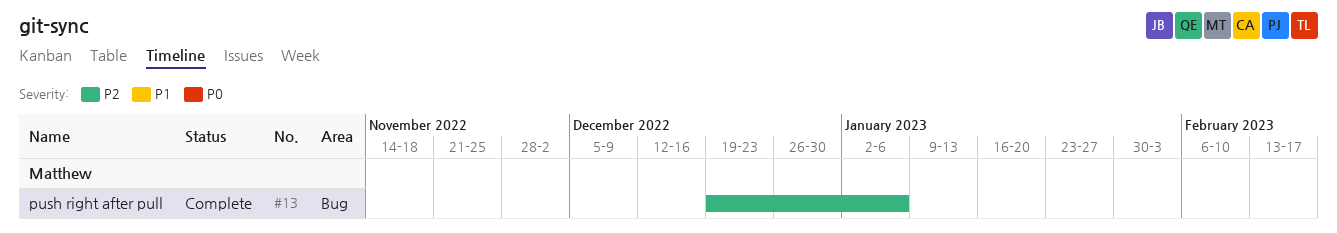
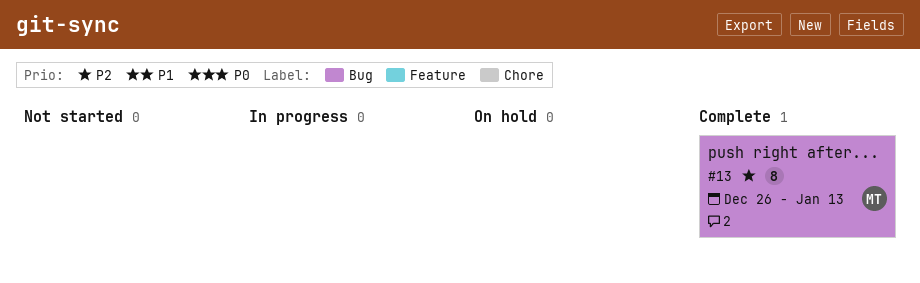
#13, start: Dec 19 -> Dec 26
#13, due: Jan 6 -> Jan 13

